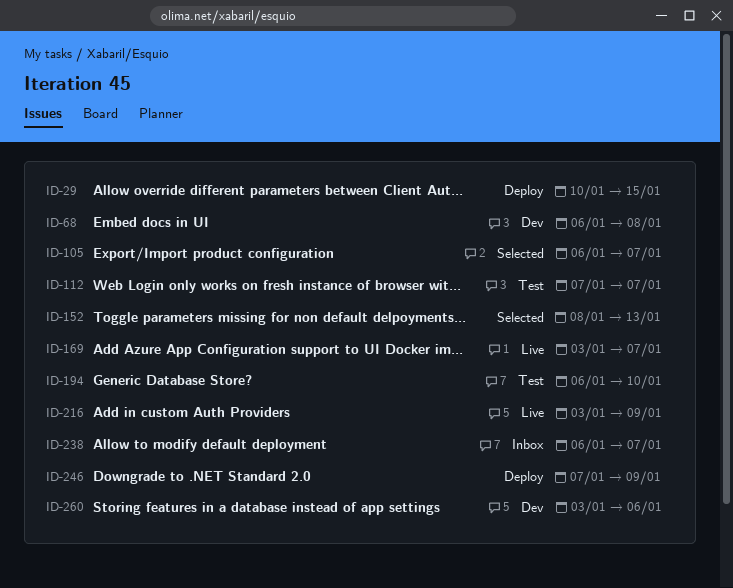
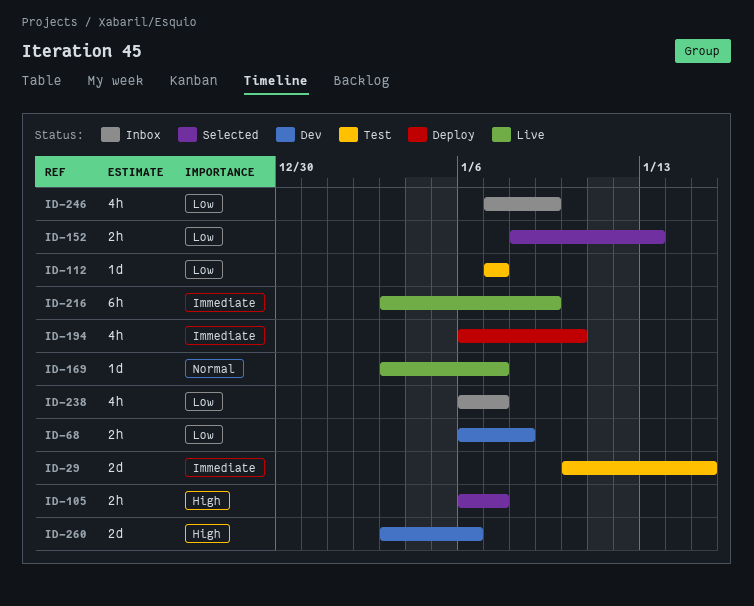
ID-29, status: Deploy -> Test
ID-194, status: Test -> Deploy
ID-246, status: Deploy -> Inbox

